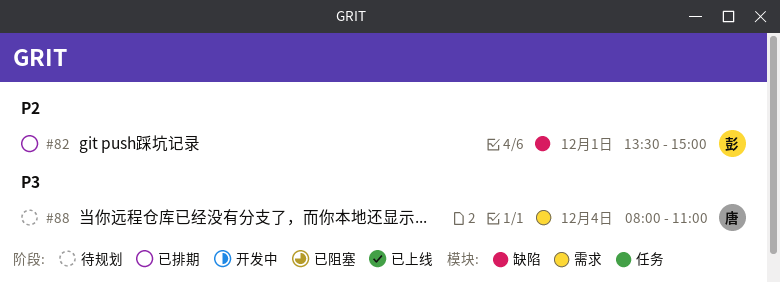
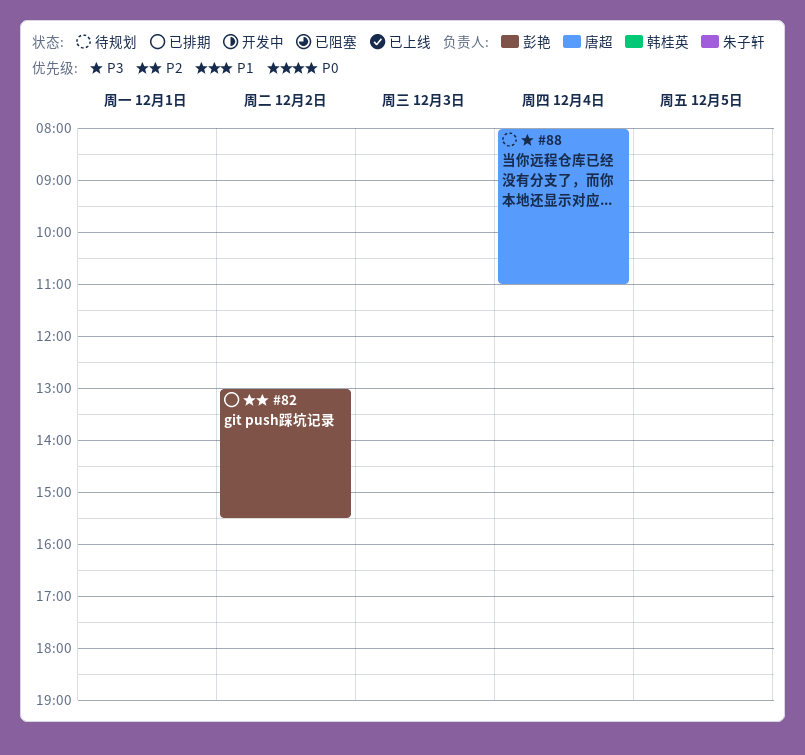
#82, day: Dec 1 -> Dec 2
#82, begins: 13:30 -> 13:00
#82, ends: 15:00 -> 15:30

